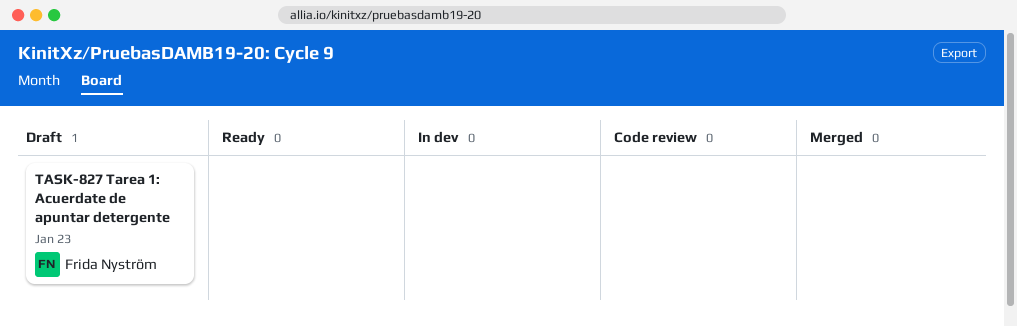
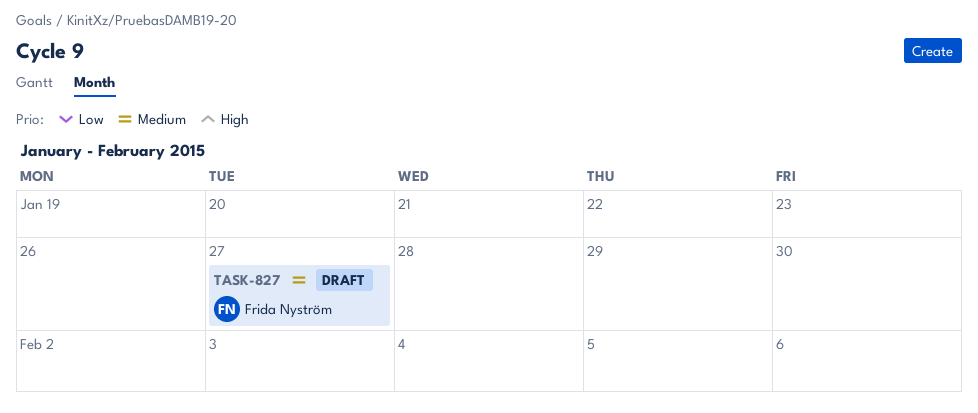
TASK-827, due: Jan 23 -> Jan 27

